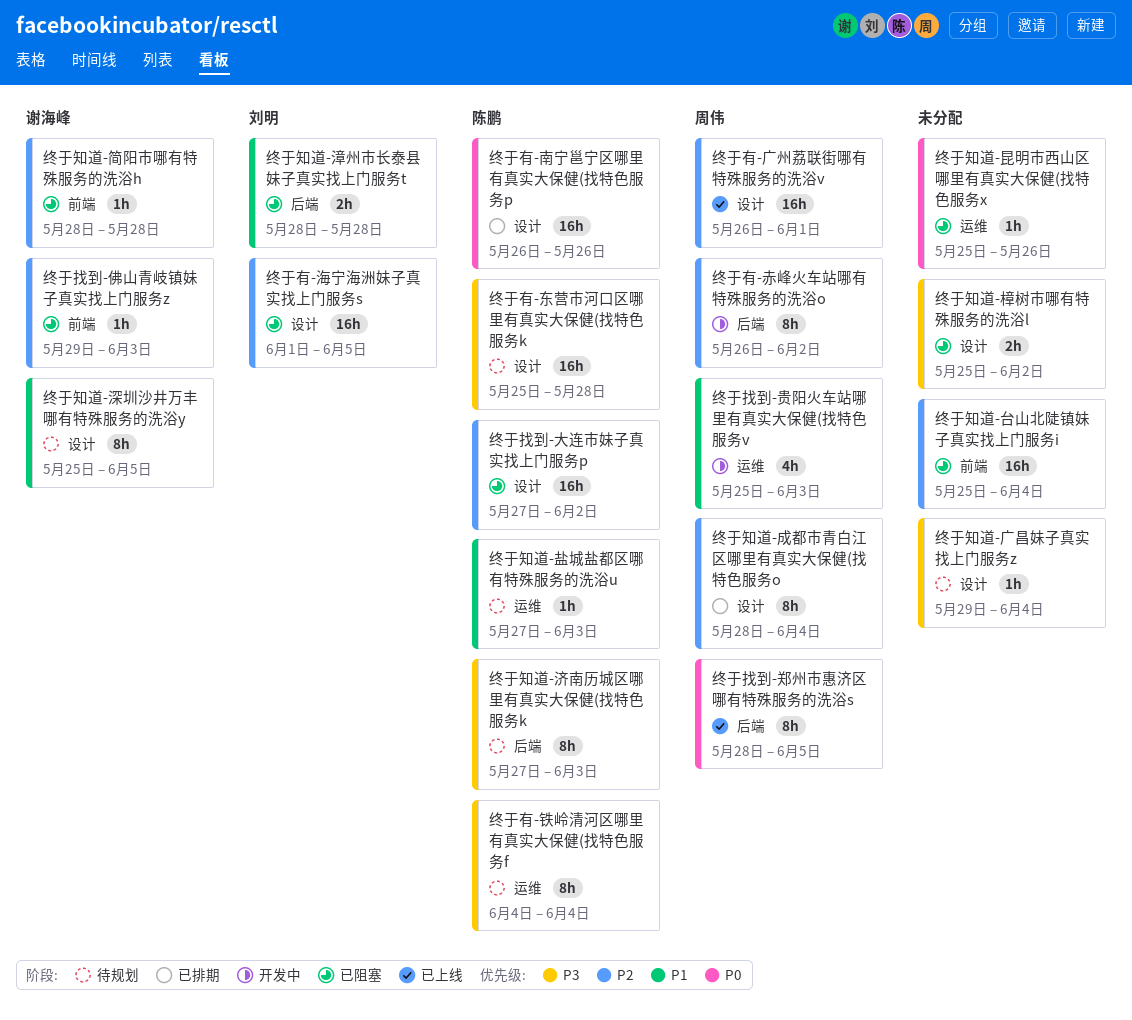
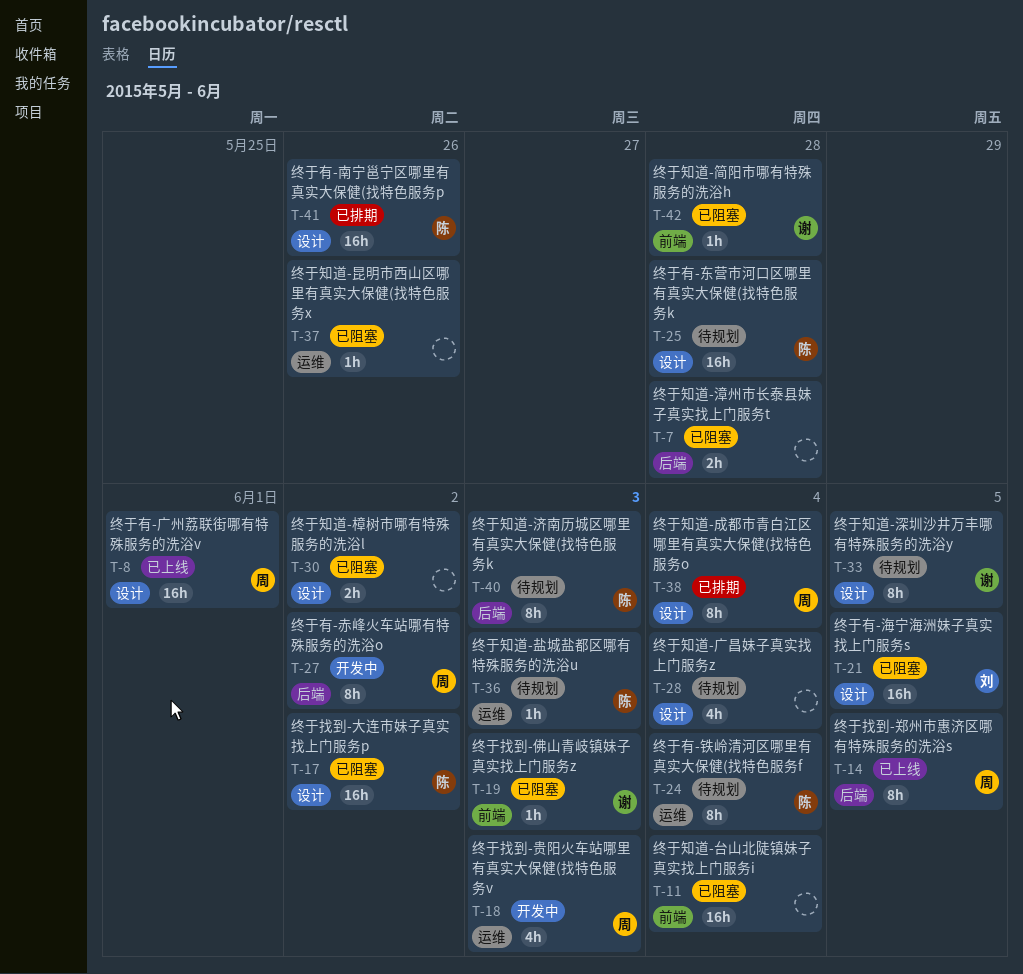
终于知道-广昌妹子真实找上门服务z, estimate: 1h -> 4h
终于知道-漳州市长泰县妹子真实找上门服务t, owner: 刘明 -> none

